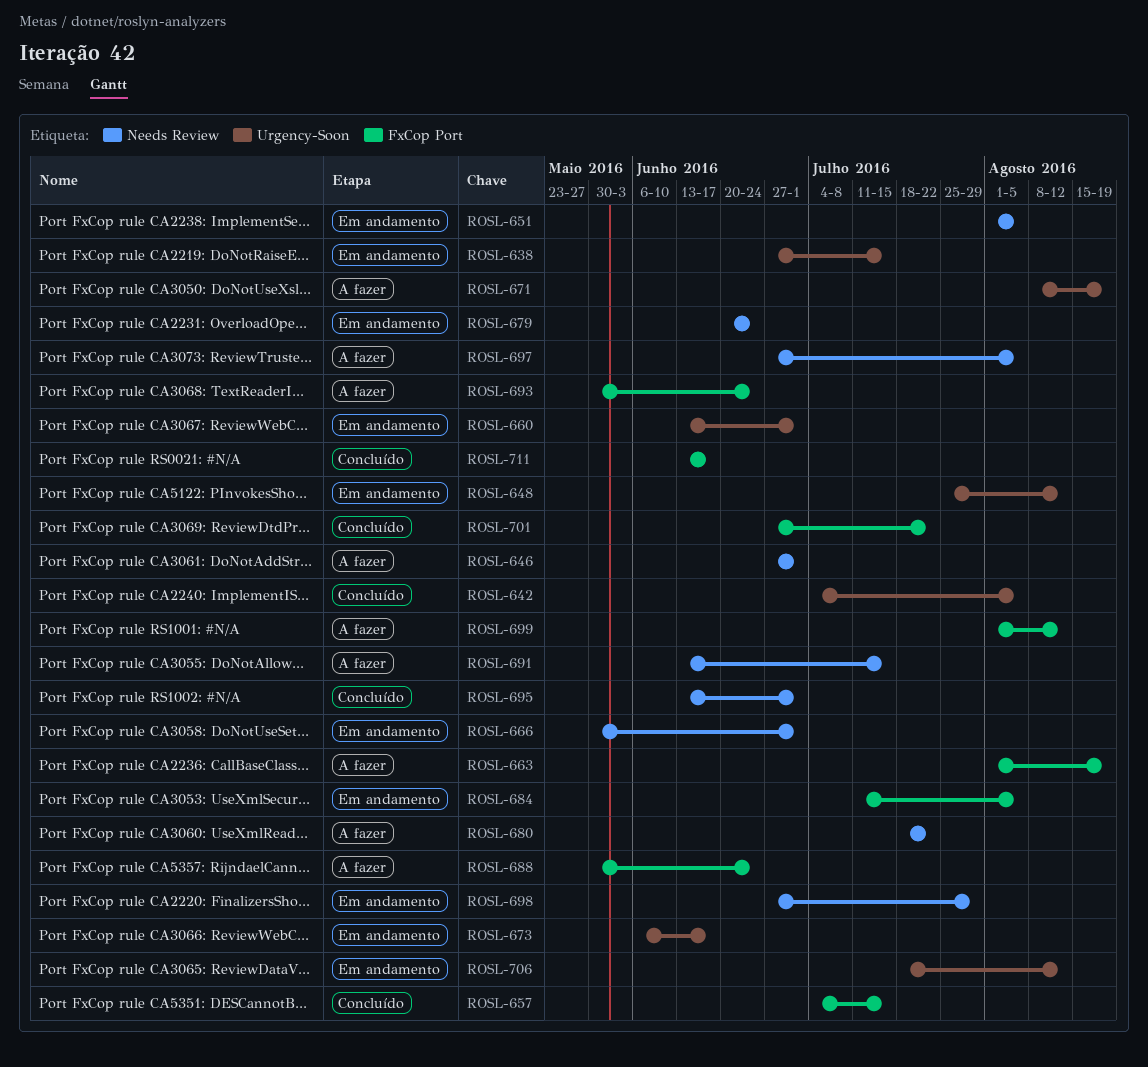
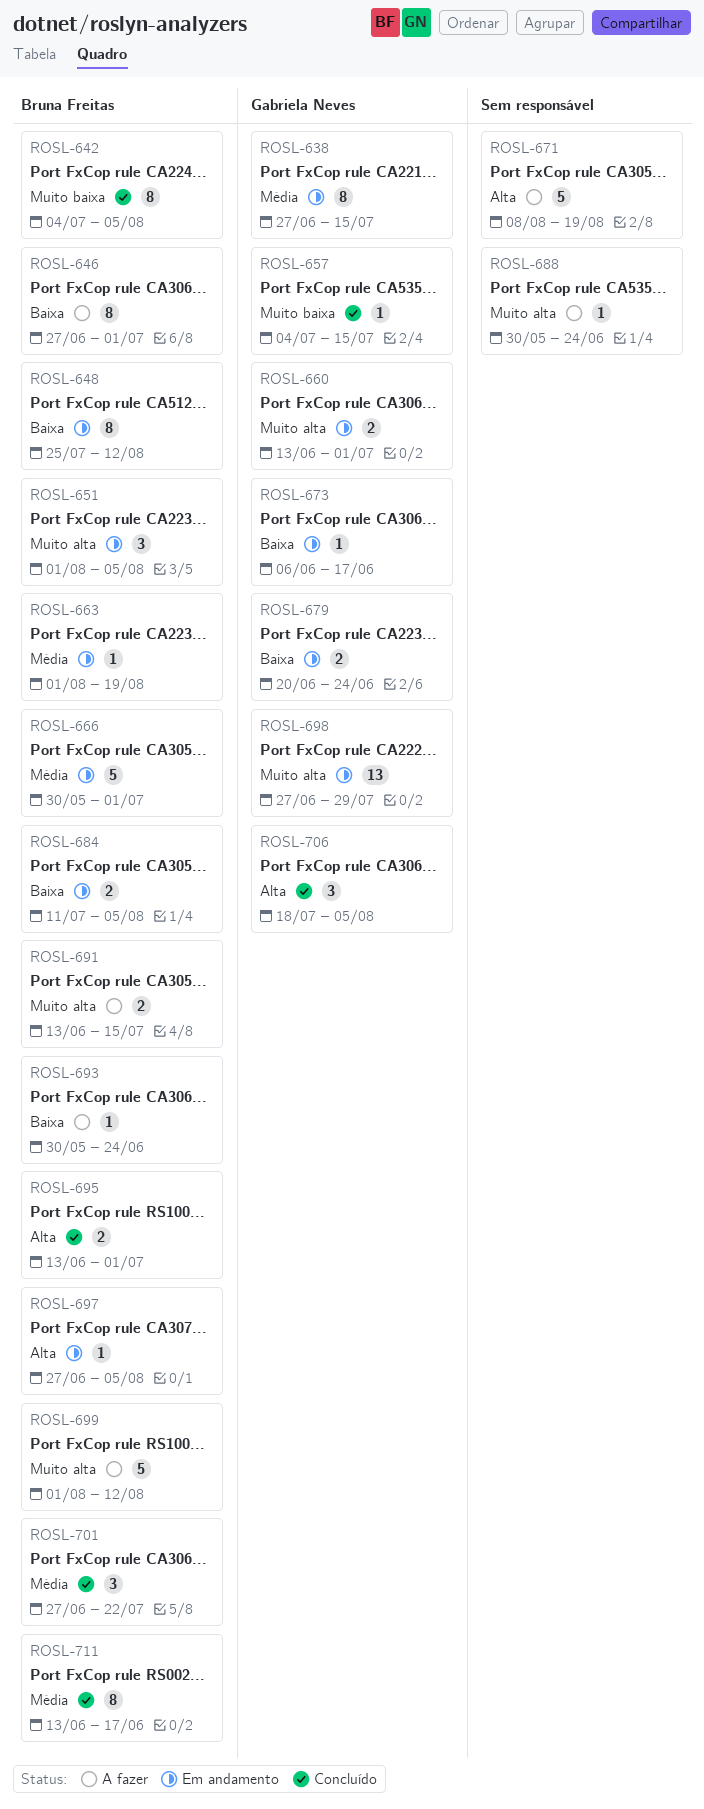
ROSL-663, status: A fazer -> Em andamento
ROSL-680: present -> none
ROSL-697, status: A fazer -> Em andamento
ROSL-706, status: Em andamento -> Concluído
ROSL-706, due: Aug 12 -> Aug 5

